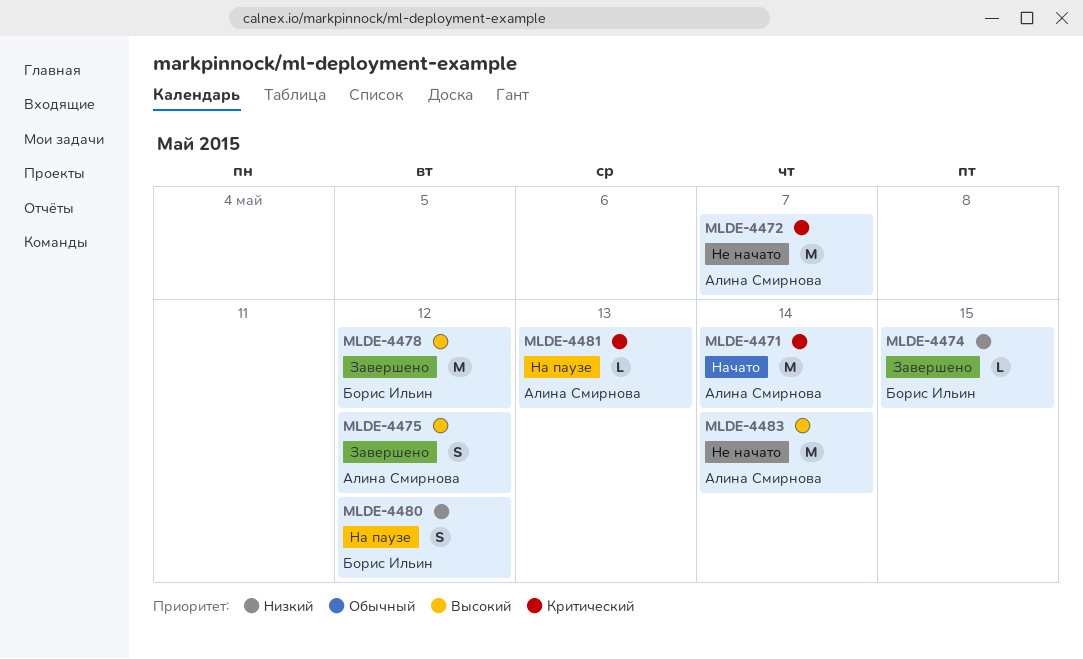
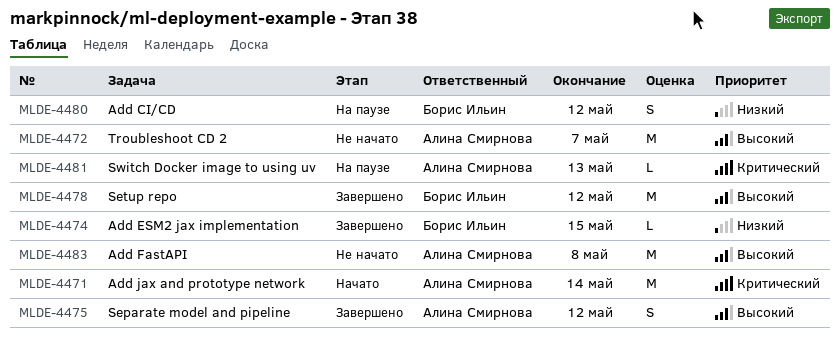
MLDE-4472, priority: Критический -> Высокий
MLDE-4483, due: May 14 -> May 8

